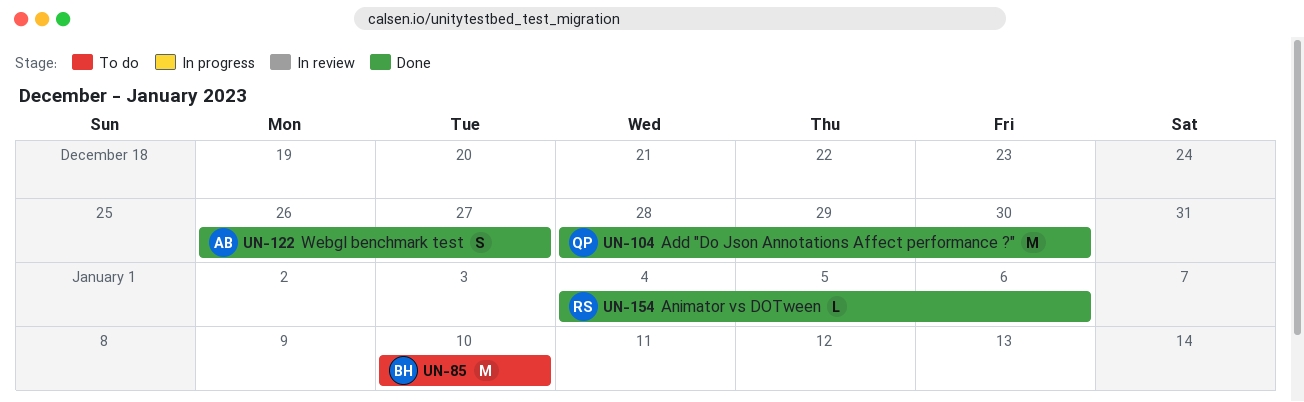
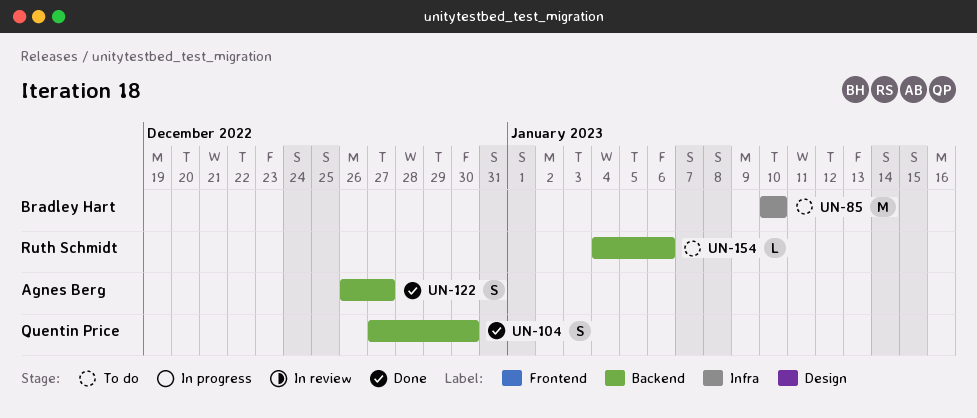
UN-104, estimate: M -> S
UN-104, start: Dec 28 -> Dec 27
UN-154, status: Done -> To do

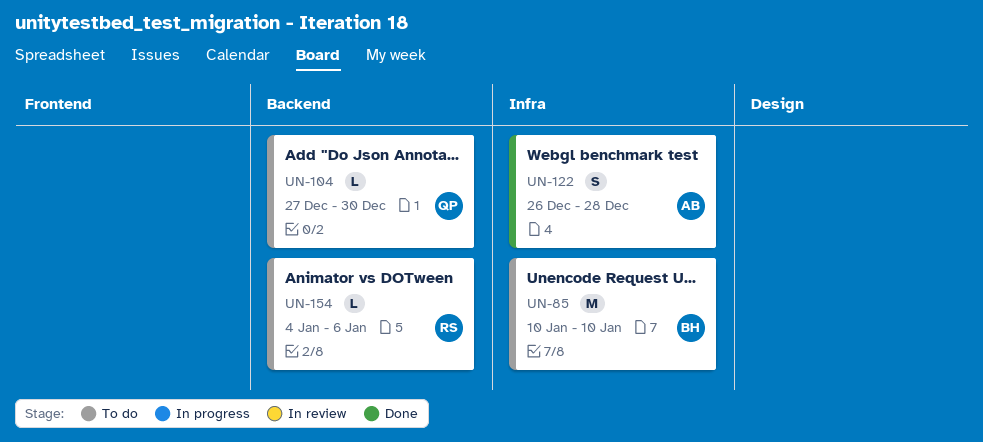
UN-104, status: Done -> To do
UN-104, estimate: S -> L
UN-122, label: Backend -> Infra
UN-122, due: Dec 27 -> Dec 28

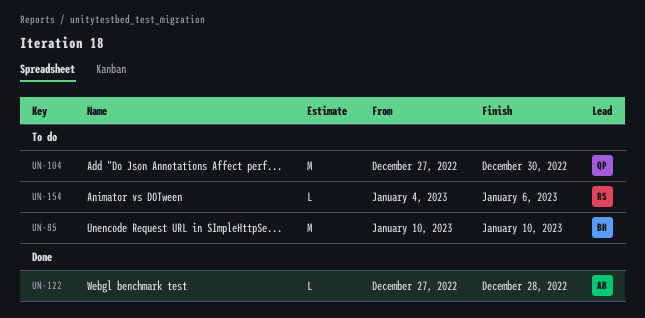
UN-104, estimate: L -> M
UN-122, estimate: S -> L
UN-122, start: Dec 26 -> Dec 27

